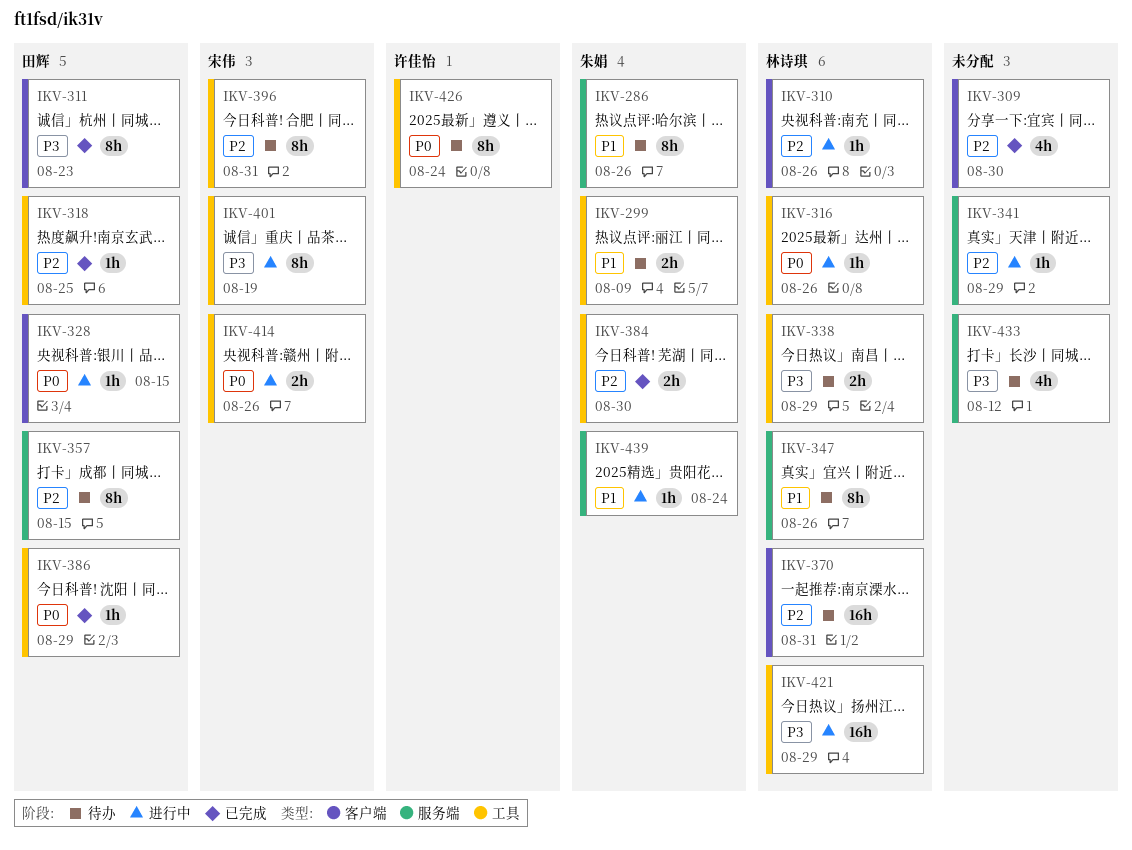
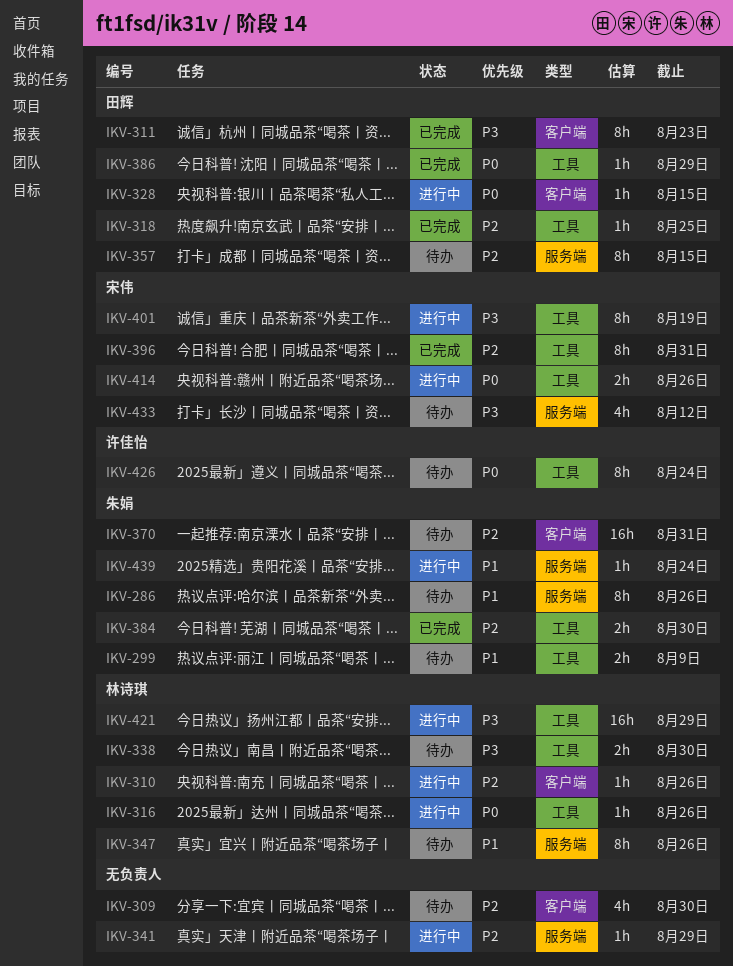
IKV-309, status: 已完成 -> 待办
IKV-338, due: Aug 29 -> Aug 30
IKV-370, owner: 林诗琪 -> 朱娟
IKV-396, status: 待办 -> 已完成
IKV-433, owner: none -> 宋伟

